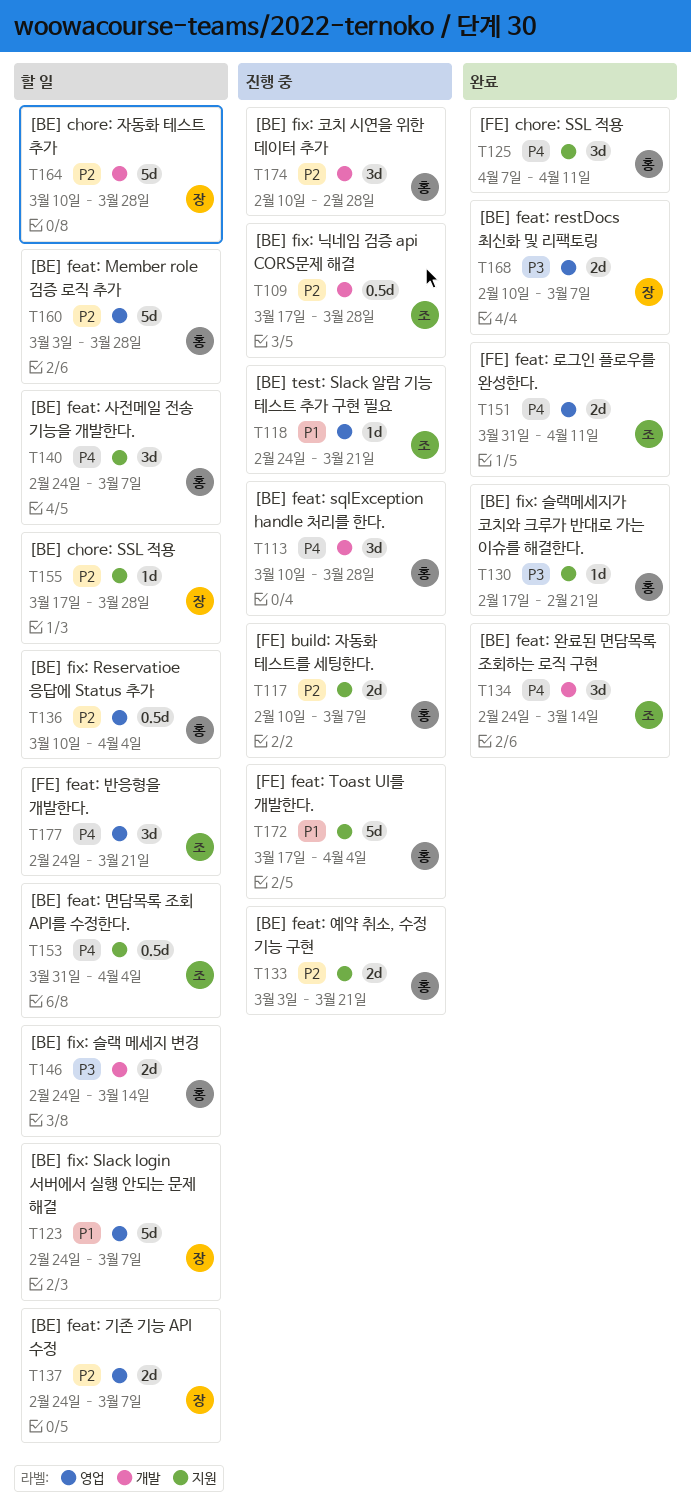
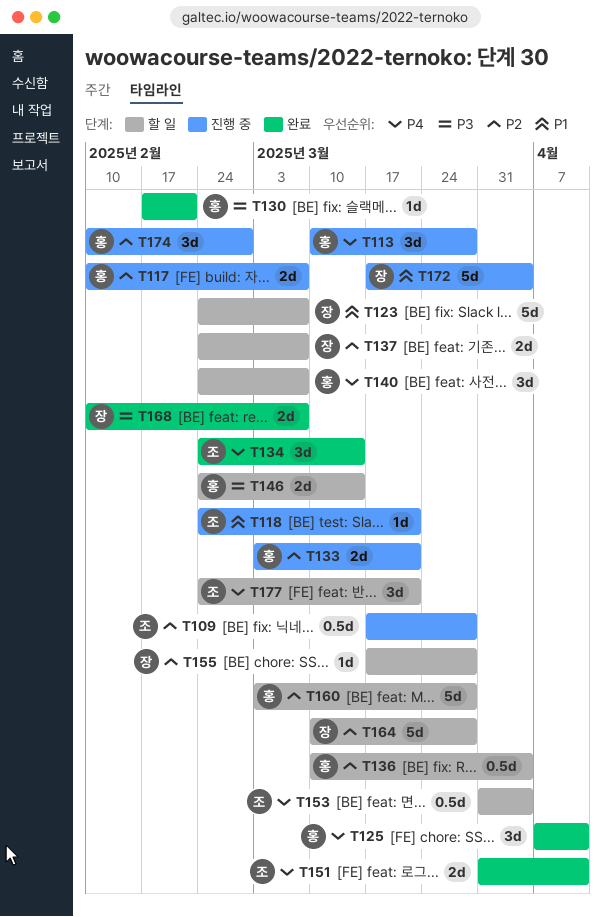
T172, owner: 홍 -> 장

